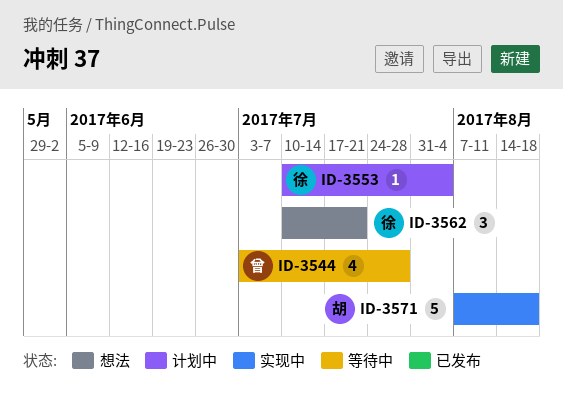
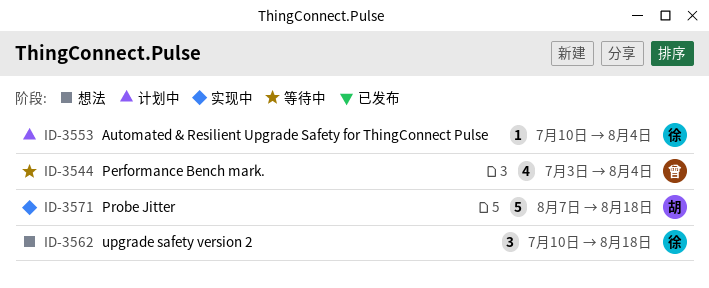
ID-3544, due: Jul 28 -> Aug 4
ID-3562, due: Jul 21 -> Aug 18

